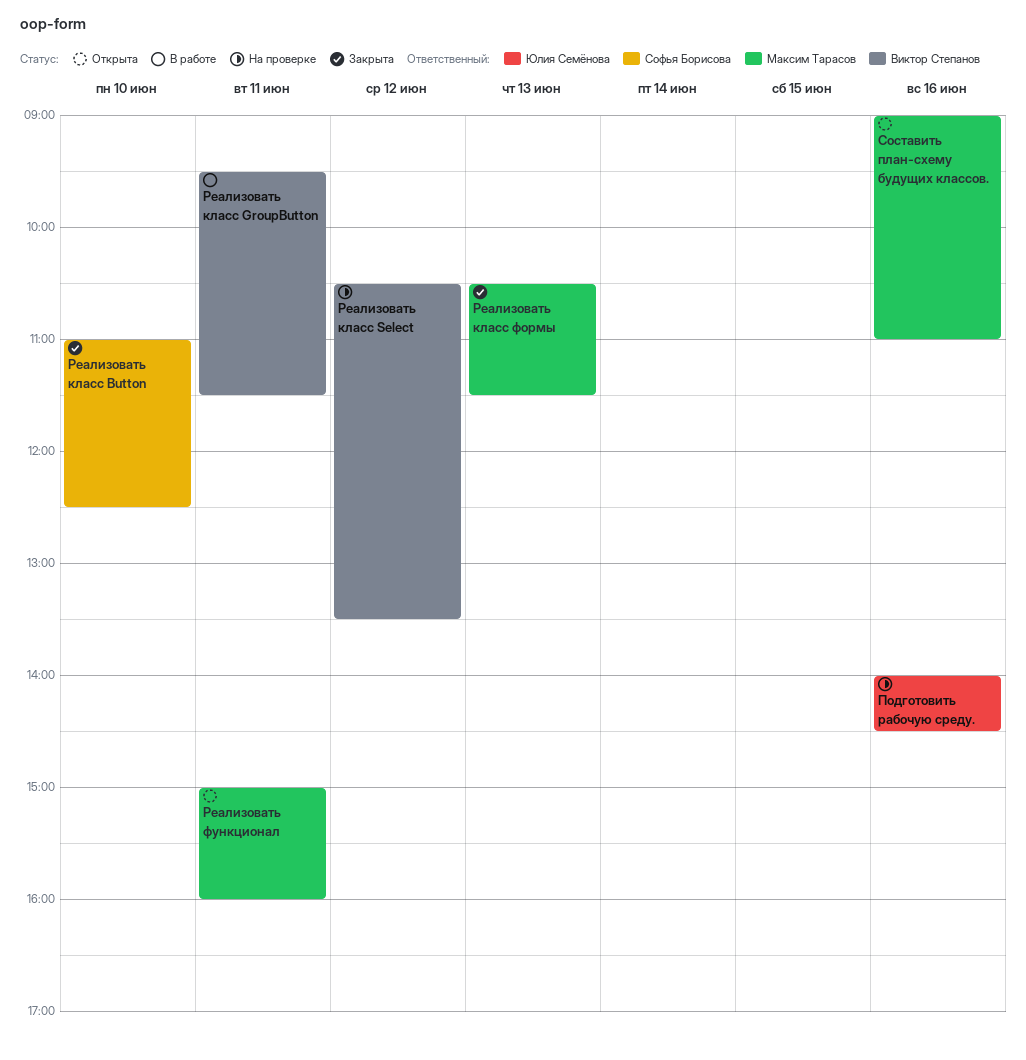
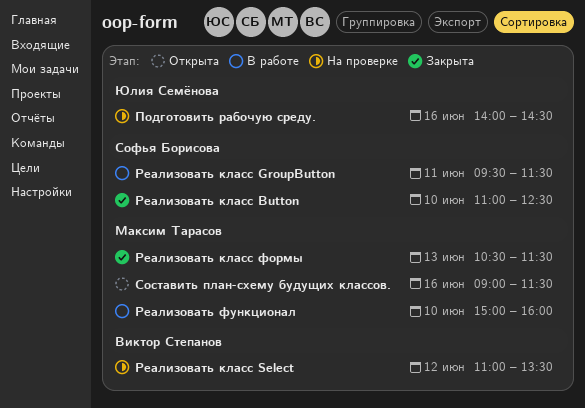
Реализовать класс GroupButton, owner: Виктор Степанов -> Софья Борисова
Реализовать класс Select, begins: 10:30 -> 11:00
Реализовать функционал, status: Открыта -> В работе
Реализовать функционал, day: Jun 11 -> Jun 10
Составить план-схему будущих классов., ends: 11:00 -> 11:30

